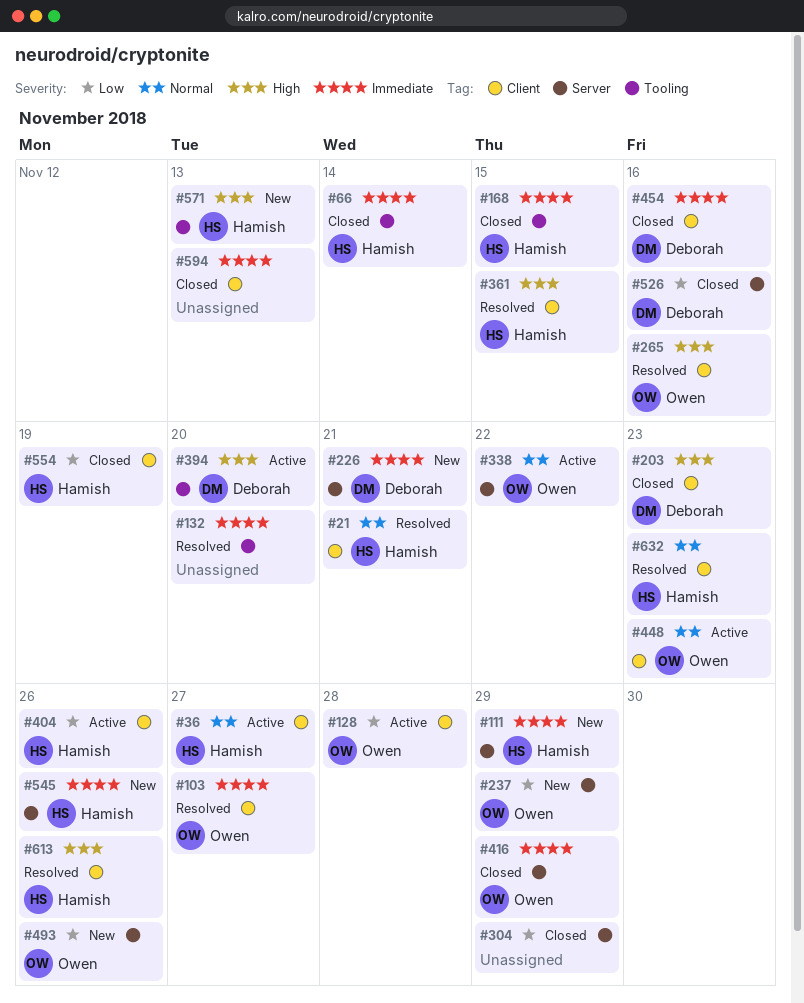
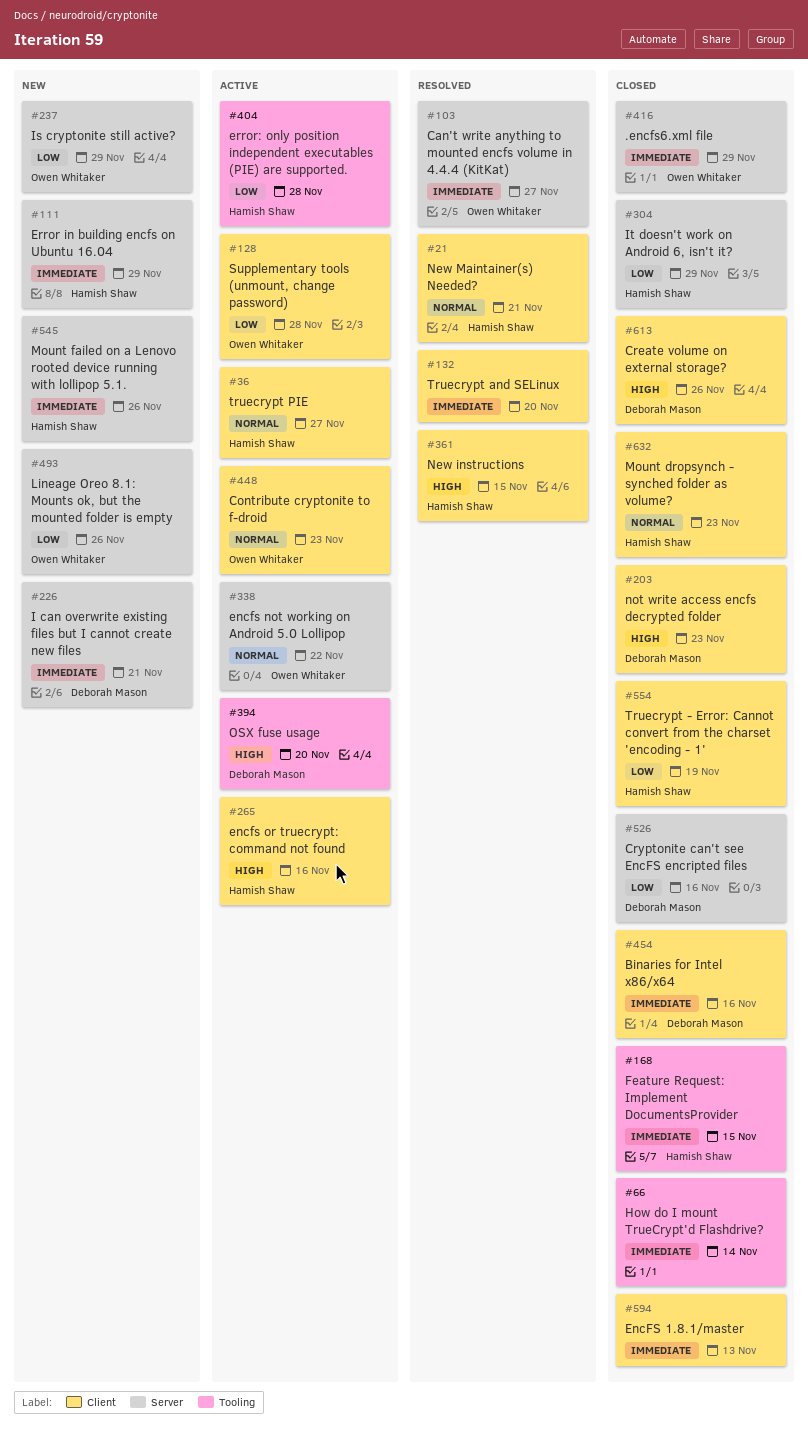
#66, owner: Hamish Shaw -> none
#103, label: Client -> Server
#132, label: Tooling -> Client
#265, status: Resolved -> Active
#265, owner: Owen Whitaker -> Hamish Shaw
#304, owner: none -> Hamish Shaw
#404, label: Client -> Tooling
#404, due: Nov 26 -> Nov 28
#571: present -> none
#613, status: Resolved -> Closed
#613, owner: Hamish Shaw -> Deborah Mason
#632, status: Resolved -> Closed

